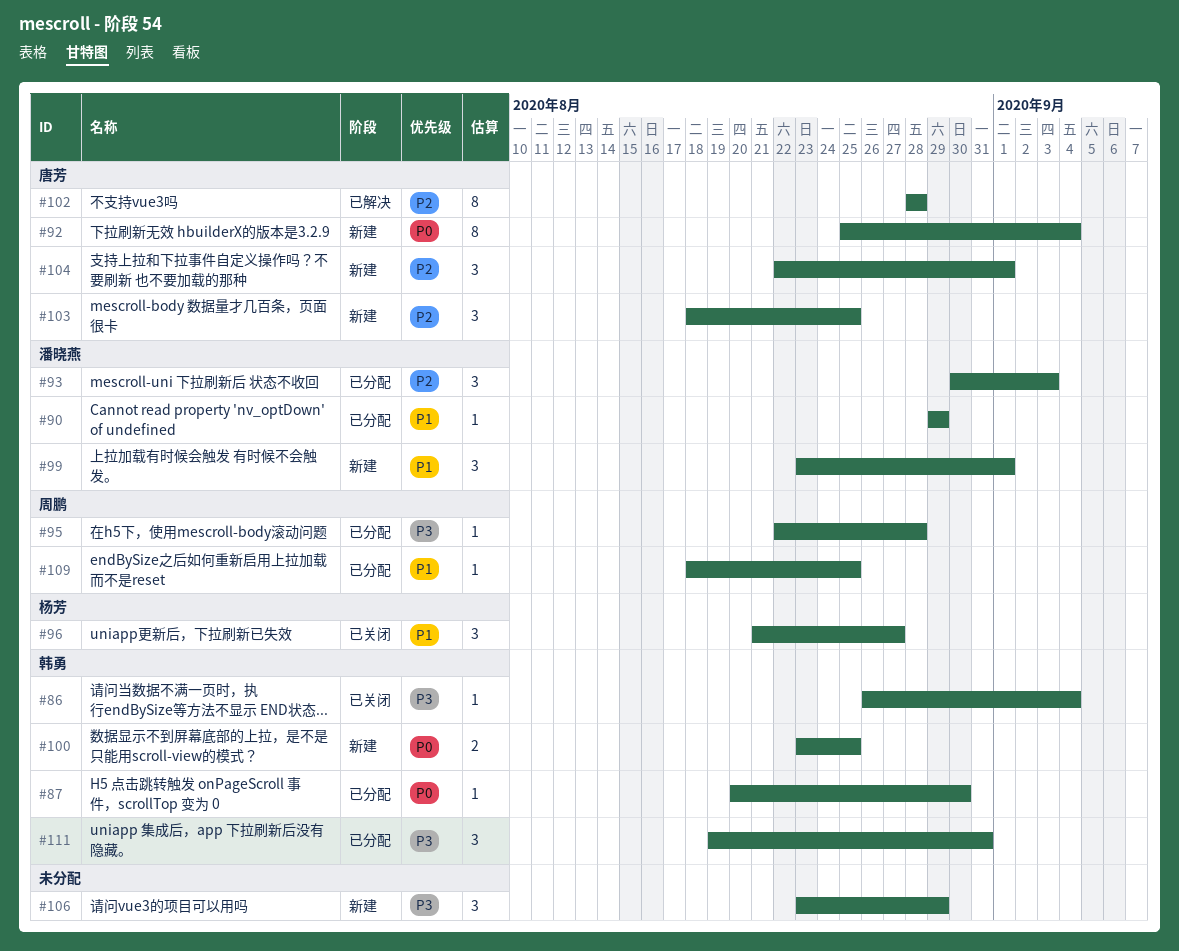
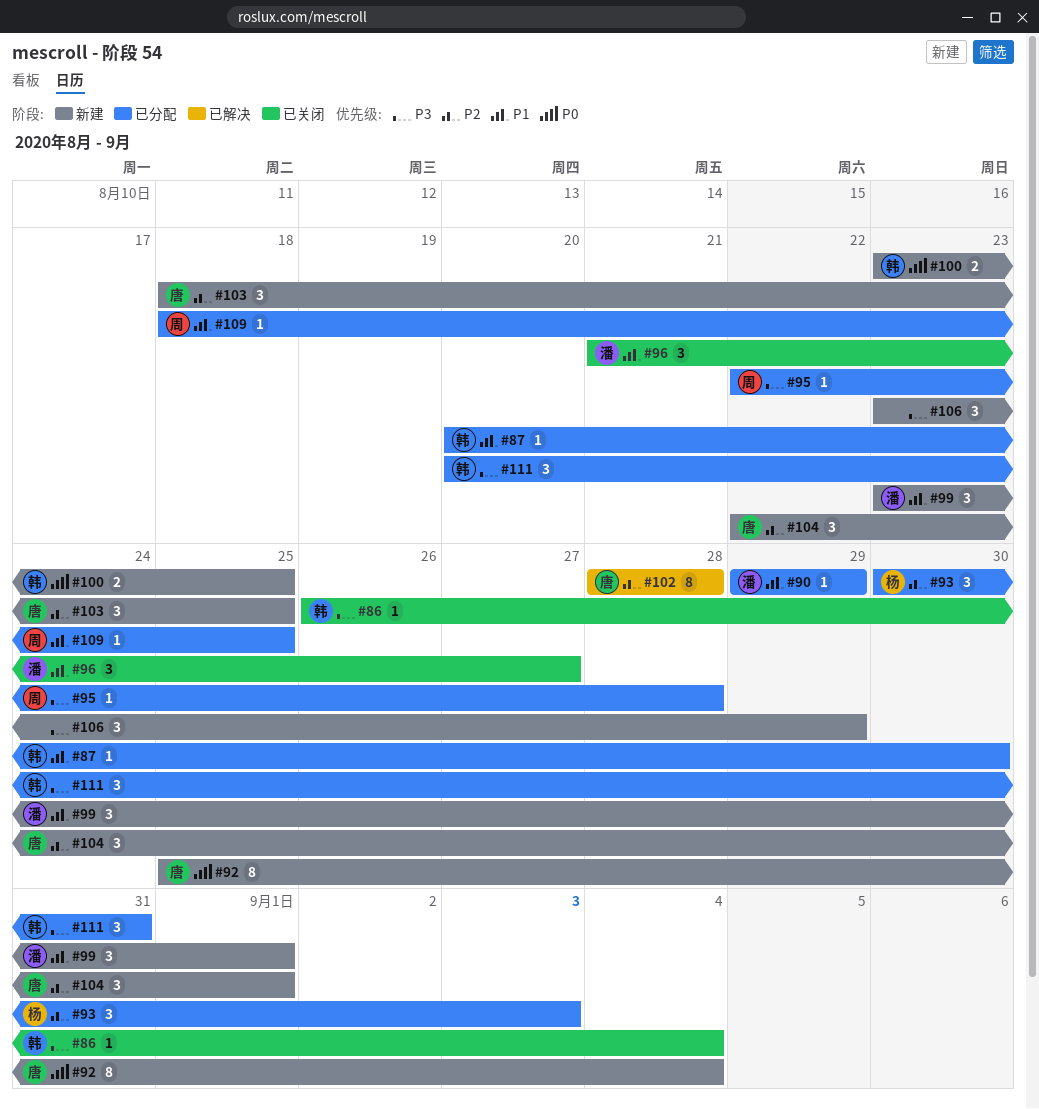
#87, priority: P0 -> P1
#93, owner: 潘晓燕 -> 杨芳
#96, owner: 杨芳 -> 潘晓燕
#111, start: Aug 19 -> Aug 20

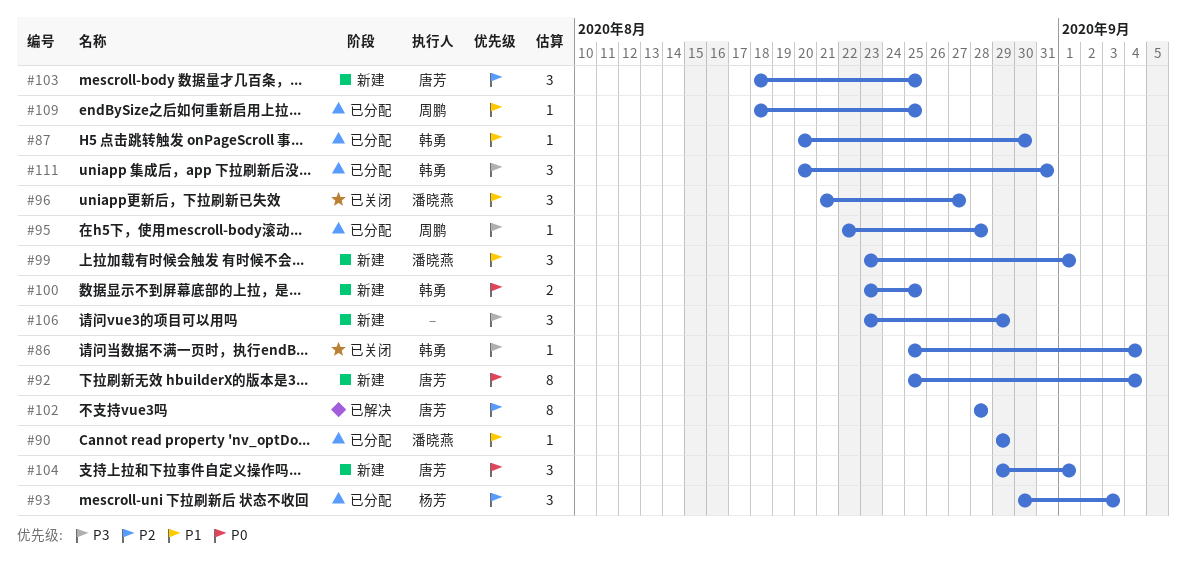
#86, start: Aug 26 -> Aug 25
#104, priority: P2 -> P0
#104, start: Aug 22 -> Aug 29

